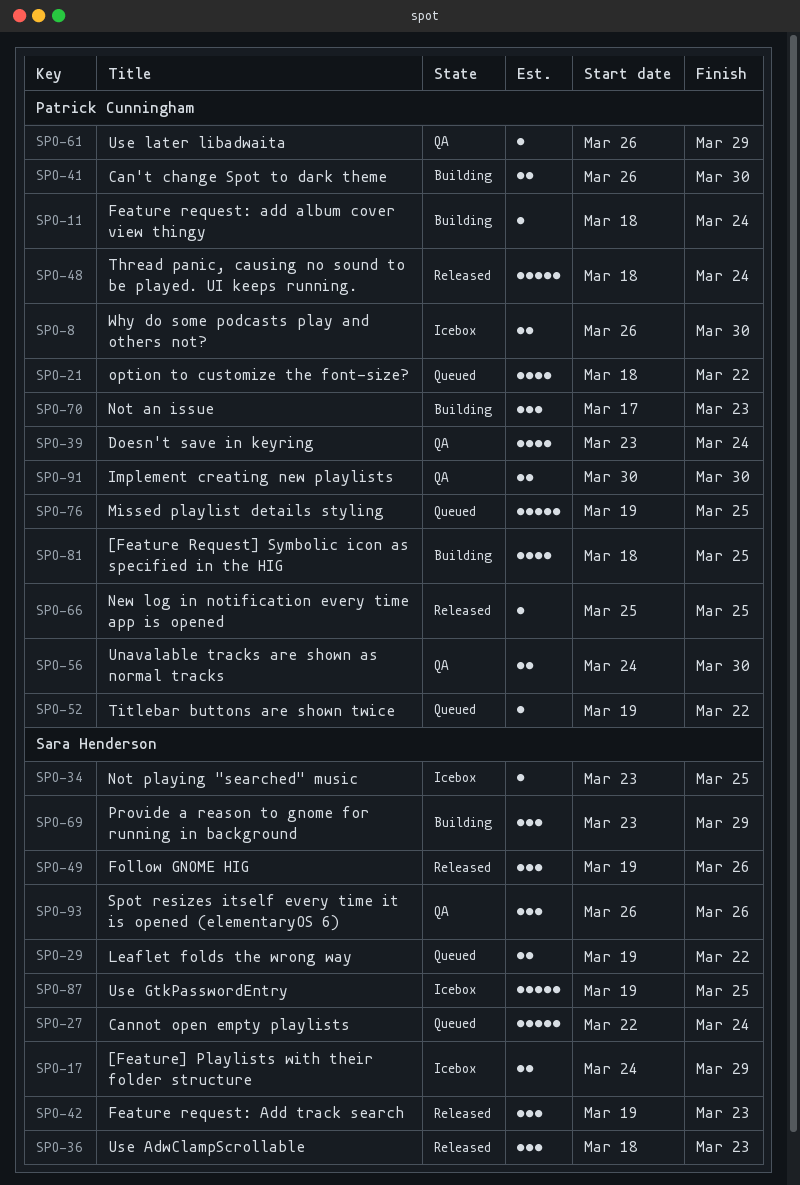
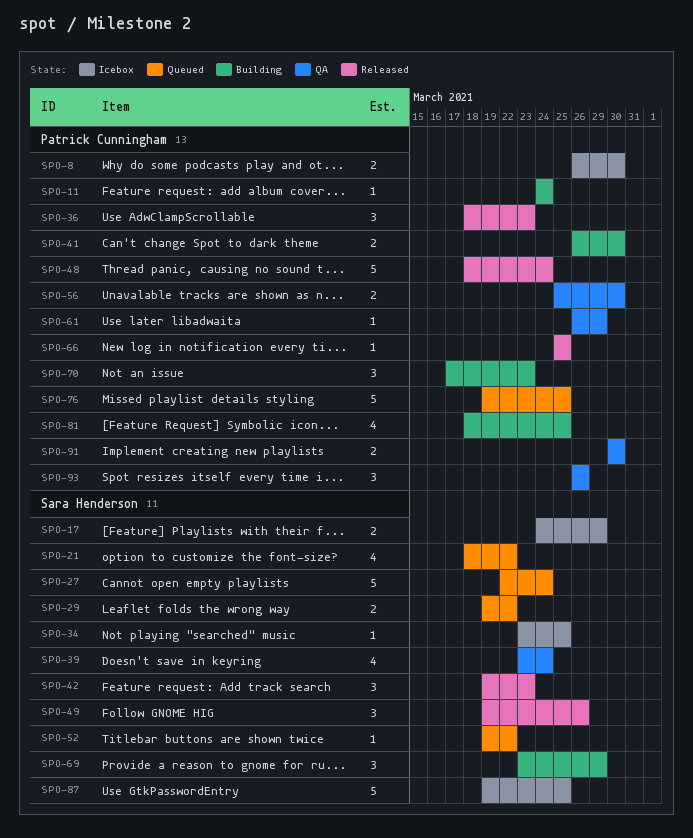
SPO-11, start: Mar 18 -> Mar 24
SPO-21, owner: Patrick Cunningham -> Sara Henderson
SPO-36, owner: Sara Henderson -> Patrick Cunningham
SPO-39, owner: Patrick Cunningham -> Sara Henderson
SPO-52, owner: Patrick Cunningham -> Sara Henderson
SPO-56, start: Mar 24 -> Mar 25
SPO-93, owner: Sara Henderson -> Patrick Cunningham

